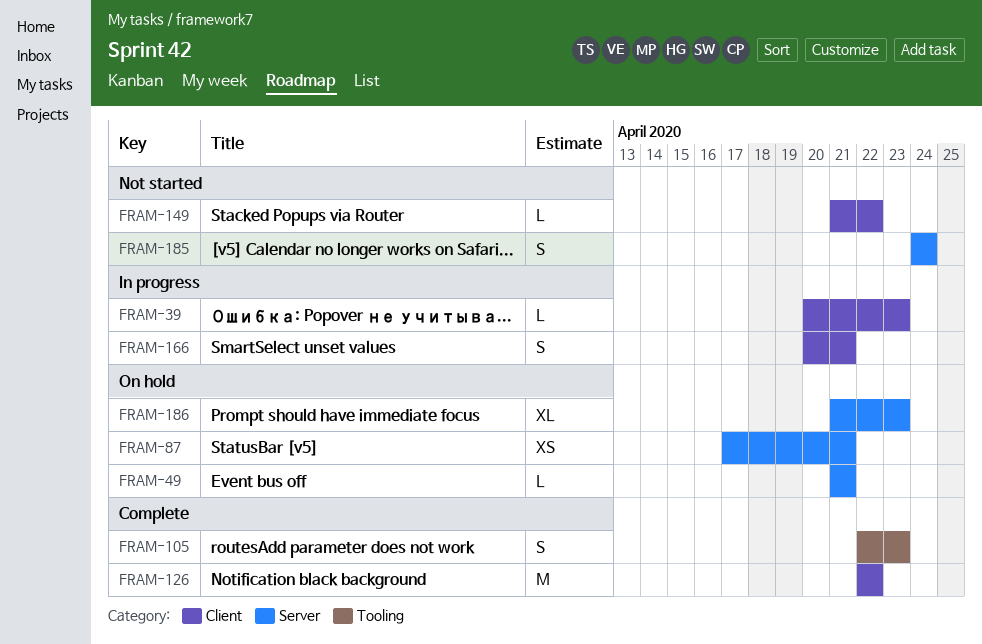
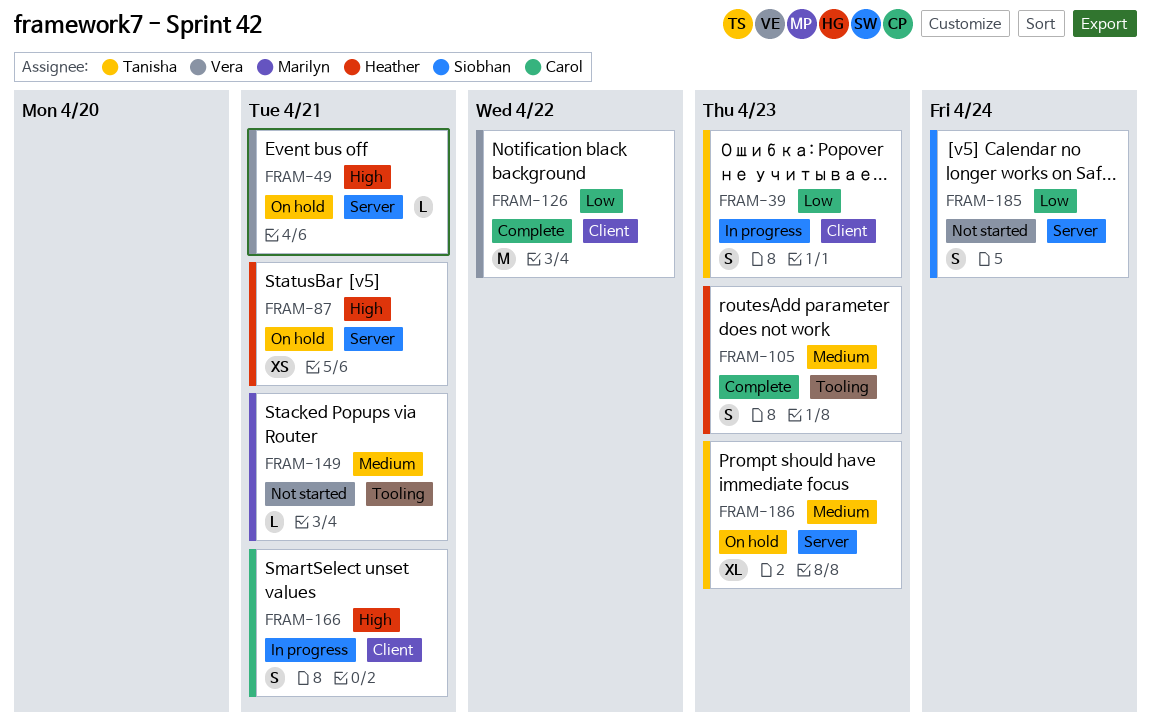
FRAM-39, estimate: L -> S
FRAM-149, label: Client -> Tooling
FRAM-149, due: Apr 22 -> Apr 21

